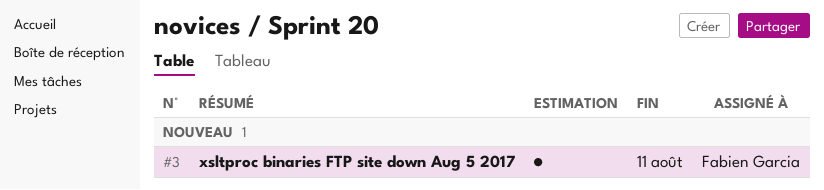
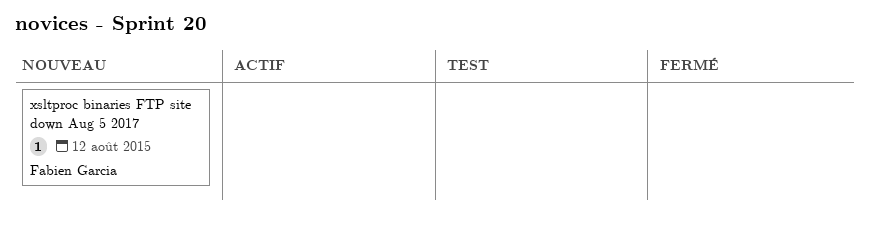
xsltproc binaries FTP site down Aug 5 2017, due: Aug 11 -> Aug 12

